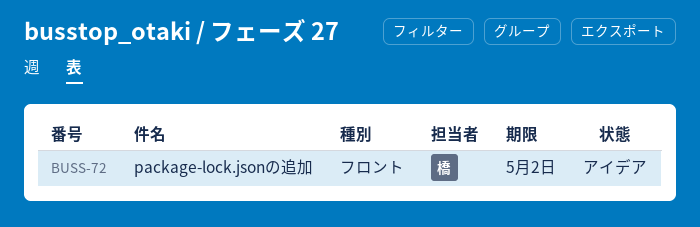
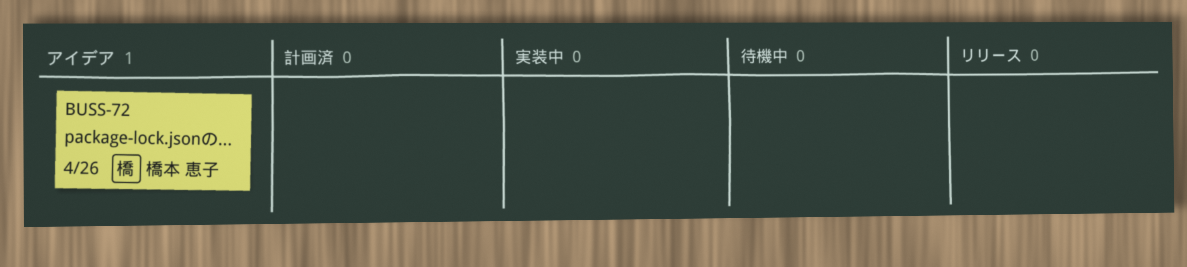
BUSS-72, due: May 2 -> Apr 26

